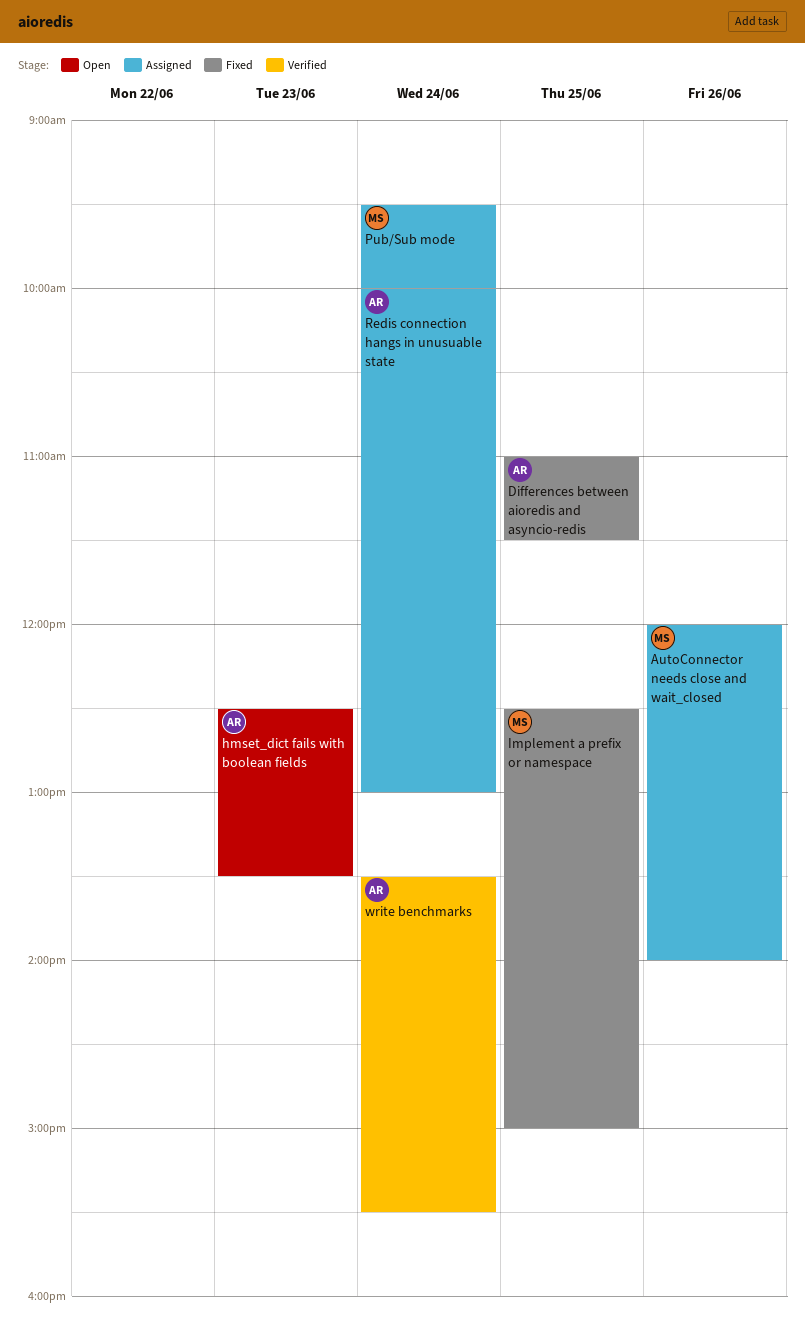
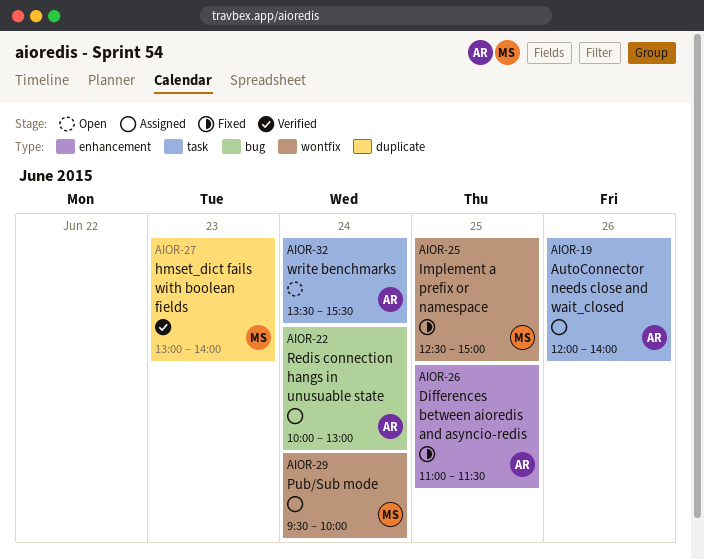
AutoConnector needs close and wait_closed, owner: MS -> AR
hmset_dict fails with boolean fields, status: Open -> Verified
hmset_dict fails with boolean fields, owner: AR -> MS
hmset_dict fails with boolean fields, begins: 12:30 -> 13:00
hmset_dict fails with boolean fields, ends: 13:30 -> 14:00
write benchmarks, status: Verified -> Open

